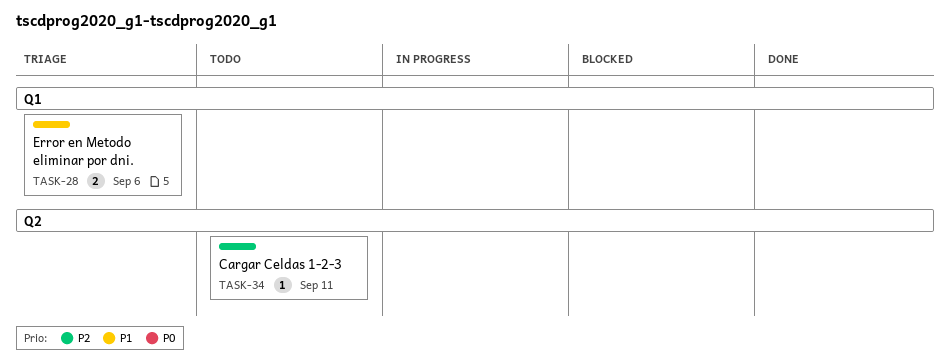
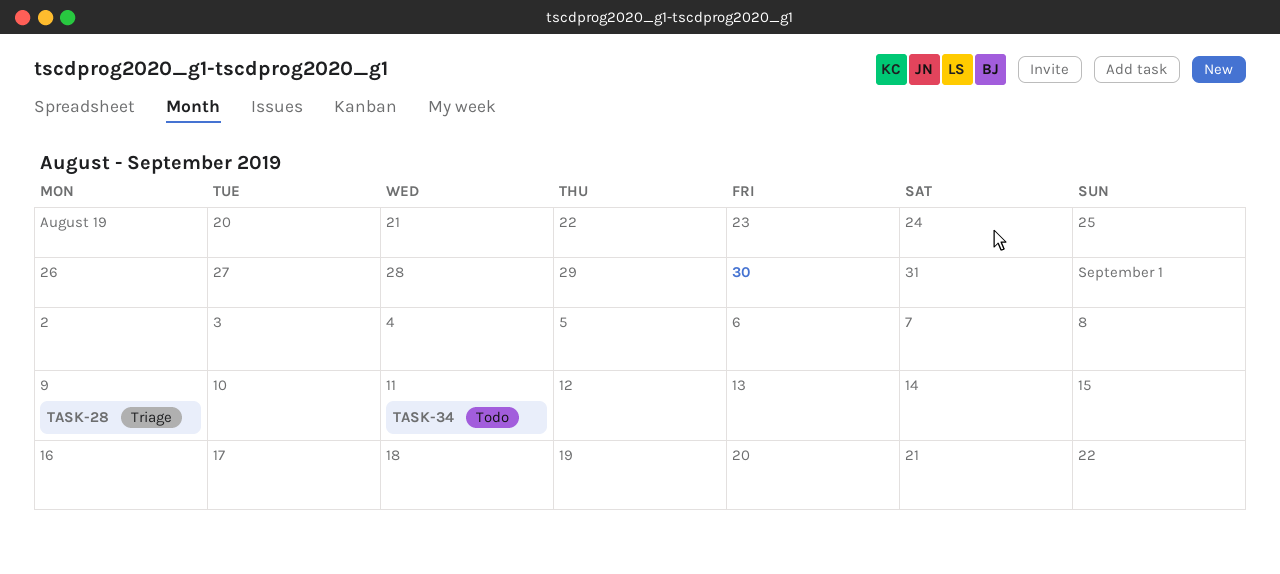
TASK-28, due: Sep 6 -> Sep 9

